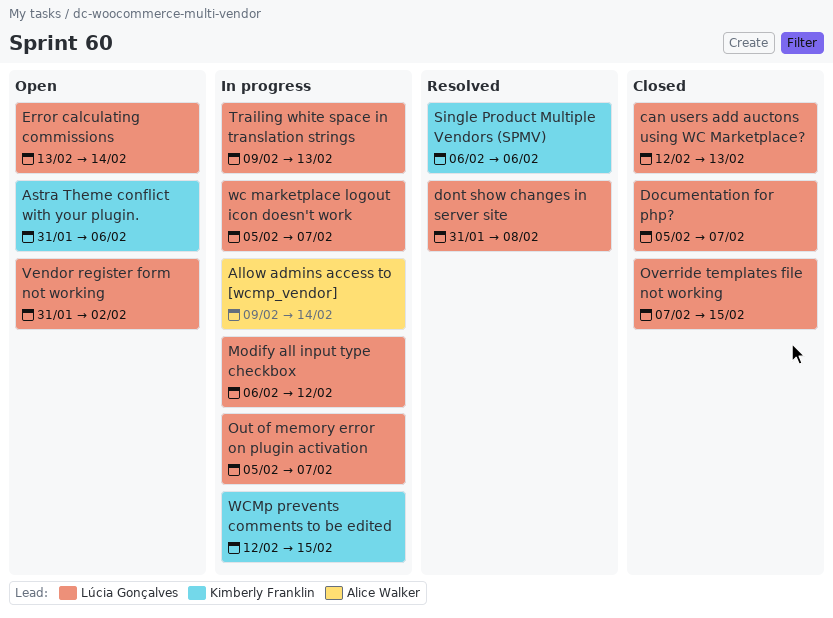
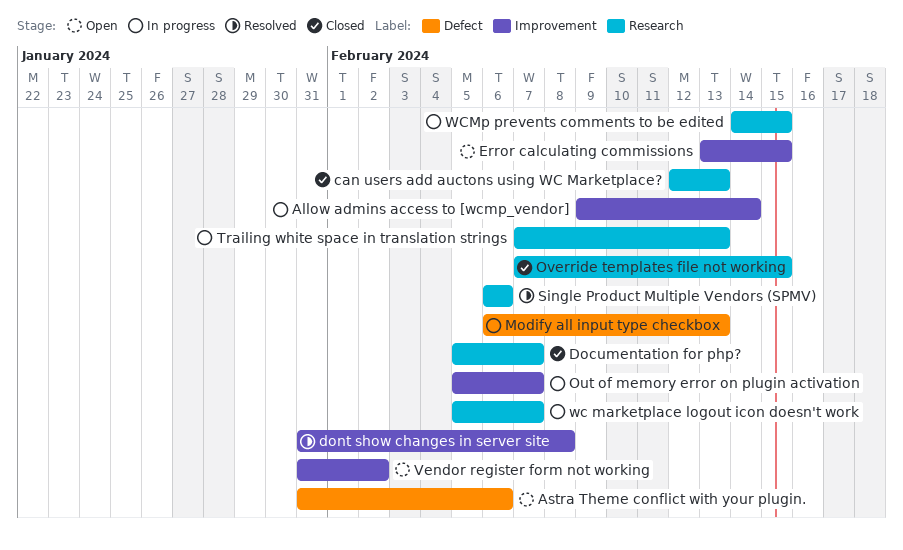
Error calculating commissions, due: Feb 14 -> Feb 15
Modify all input type checkbox, due: Feb 12 -> Feb 13
Trailing white space in translation strings, start: Feb 9 -> Feb 7
WCMp prevents comments to be edited, start: Feb 12 -> Feb 14

